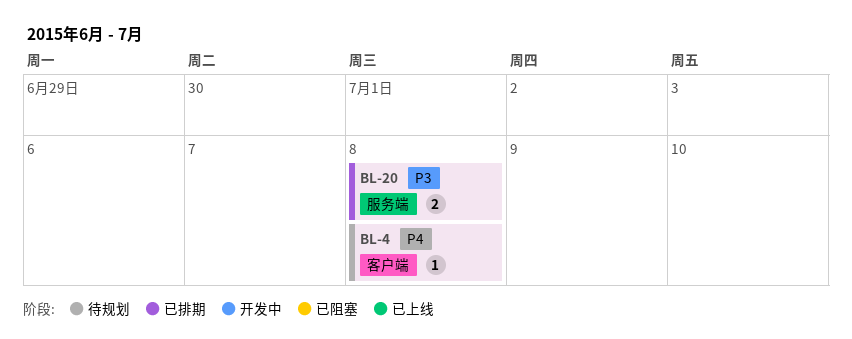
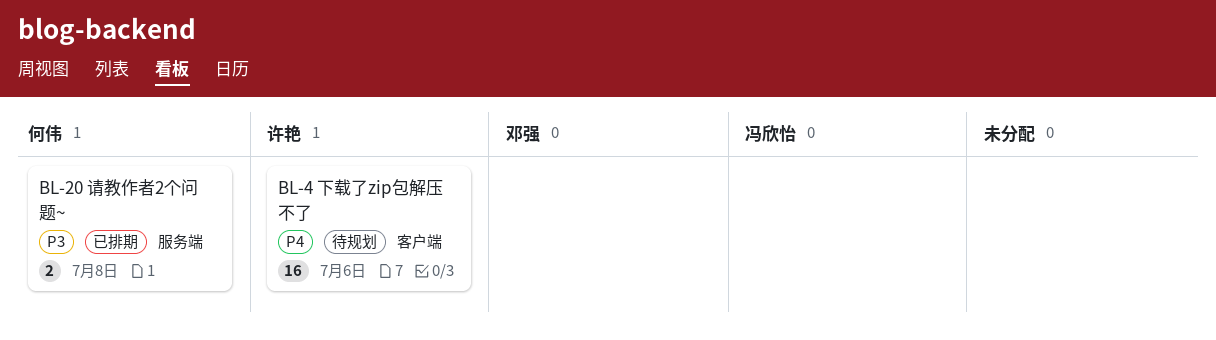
BL-4, estimate: 1 -> 16
BL-4, due: Jul 8 -> Jul 6

